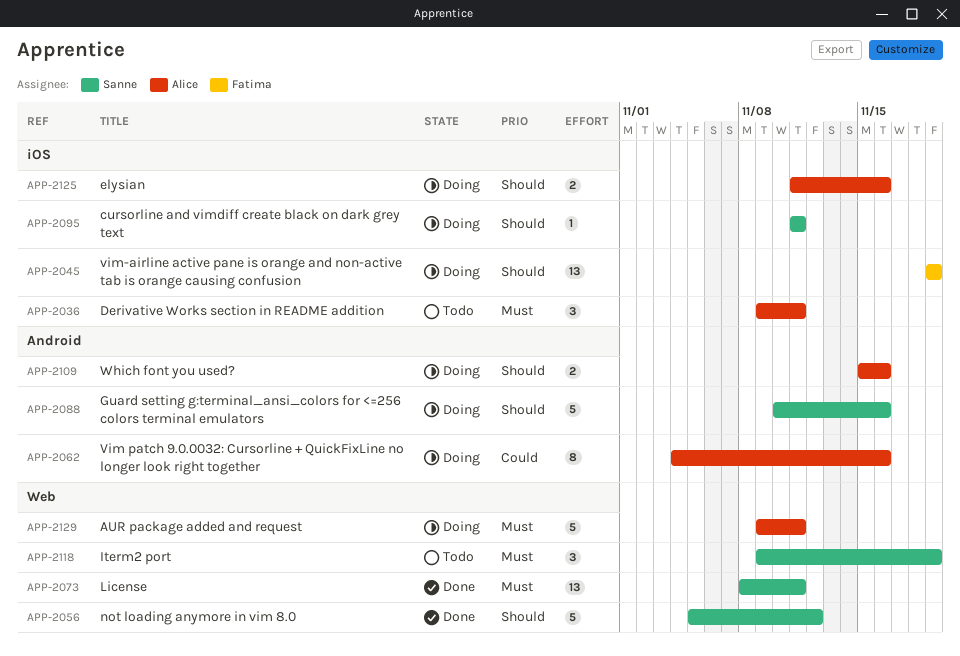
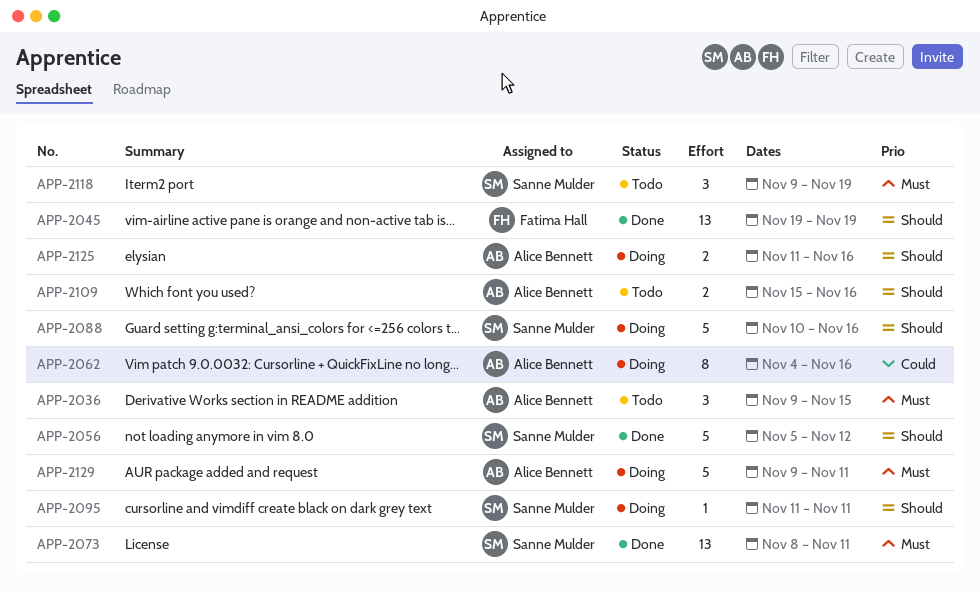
APP-2036, due: Nov 11 -> Nov 15
APP-2045, status: Doing -> Done
APP-2109, status: Doing -> Todo

